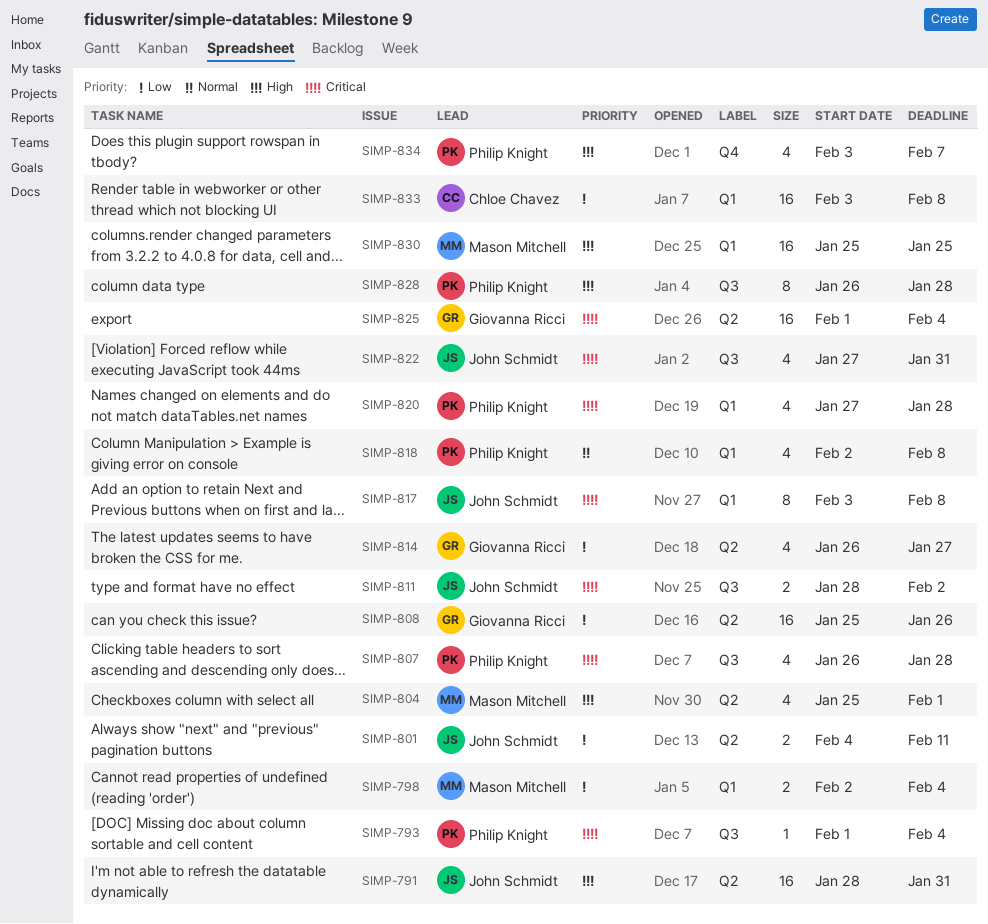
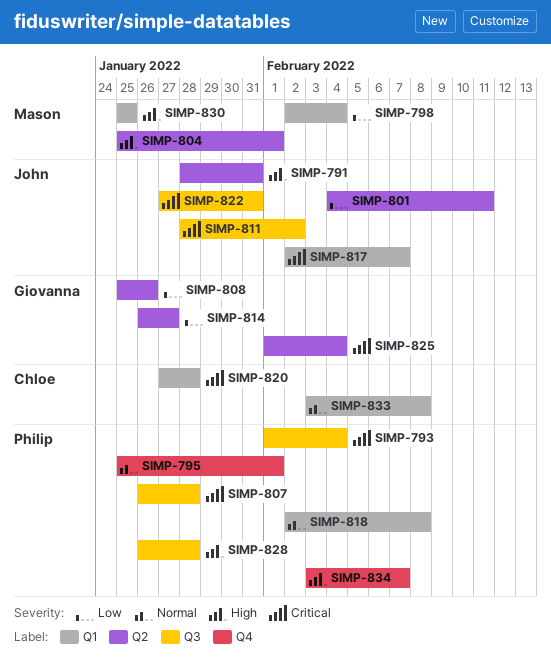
SIMP-795: none -> present
SIMP-817, start: Feb 3 -> Feb 2
SIMP-817, due: Feb 8 -> Feb 7
SIMP-820, owner: Philip Knight -> Chloe Chavez
SIMP-833, priority: Low -> Normal

